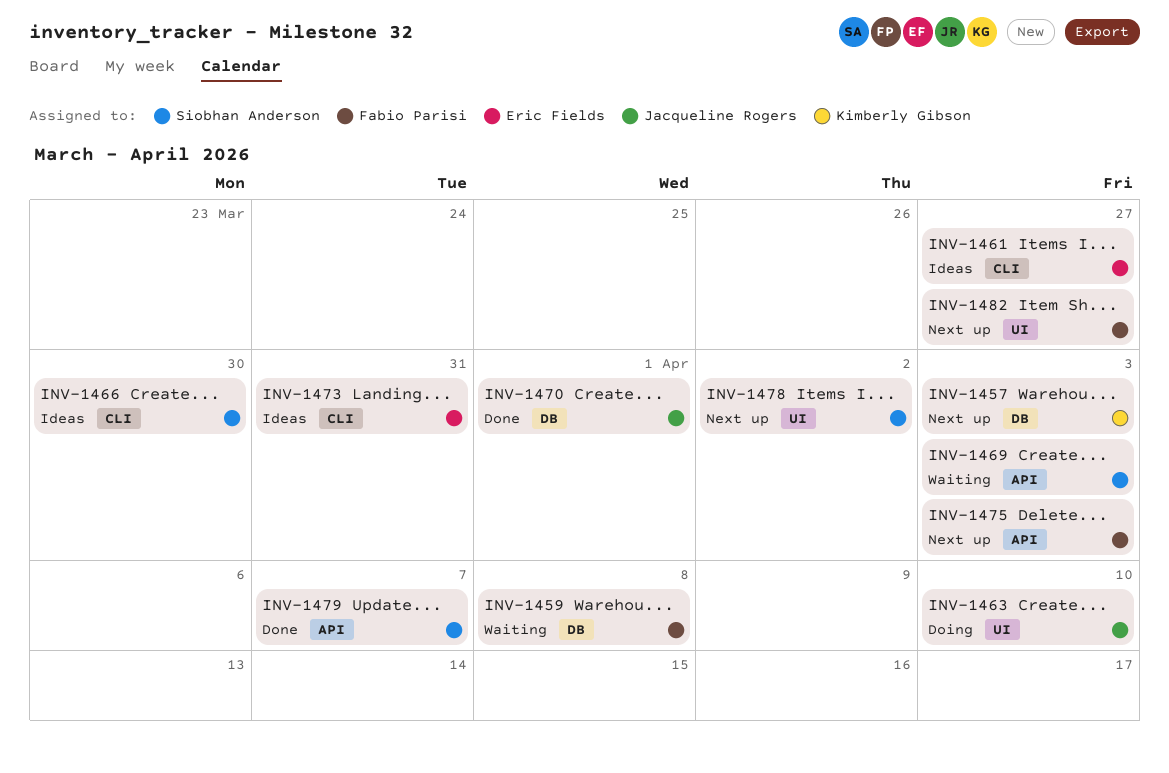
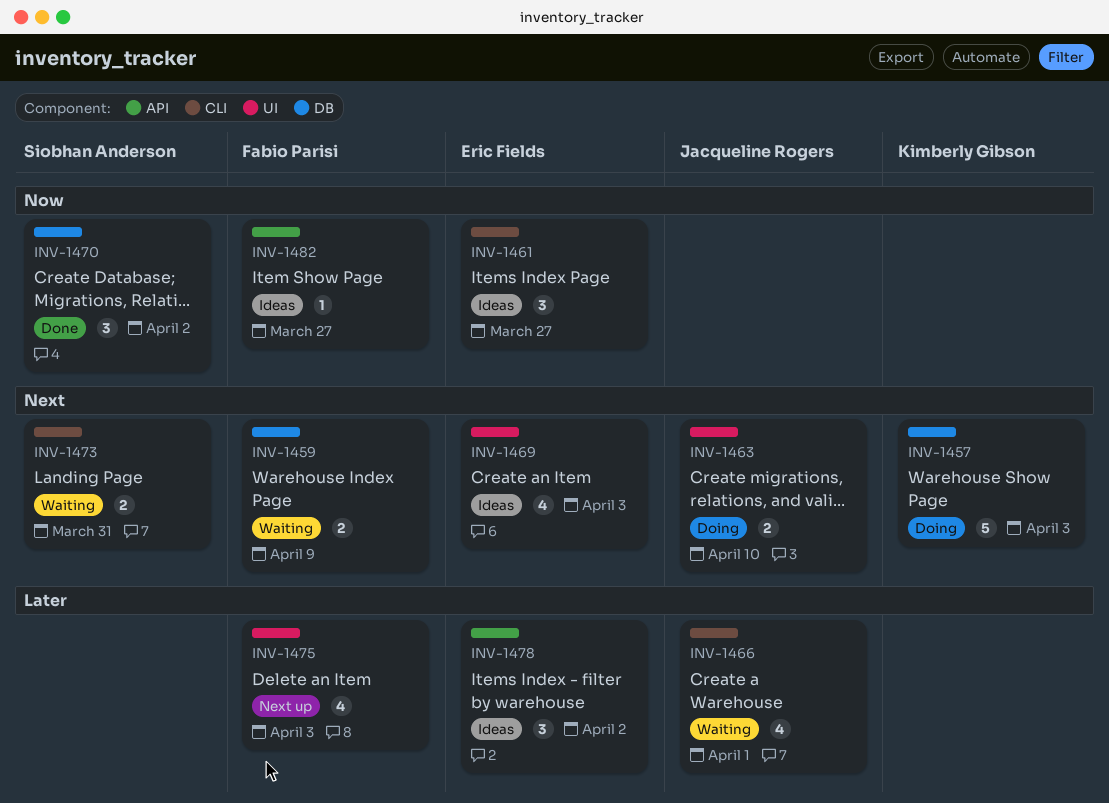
INV-1457, status: Next up -> Doing
INV-1459, due: Apr 8 -> Apr 9
INV-1466, status: Ideas -> Waiting
INV-1466, owner: Siobhan Anderson -> Jacqueline Rogers
INV-1466, due: Mar 30 -> Apr 1
INV-1469, status: Waiting -> Ideas
INV-1469, owner: Siobhan Anderson -> Eric Fields
INV-1469, label: API -> UI
INV-1470, owner: Jacqueline Rogers -> Siobhan Anderson
INV-1470, due: Apr 1 -> Apr 2
INV-1473, status: Ideas -> Waiting
INV-1473, owner: Eric Fields -> Siobhan Anderson
INV-1475, label: API -> UI
INV-1478, status: Next up -> Ideas
INV-1478, owner: Siobhan Anderson -> Eric Fields
INV-1478, label: UI -> API
INV-1479: present -> none
INV-1482, status: Next up -> Ideas
INV-1482, label: UI -> API

